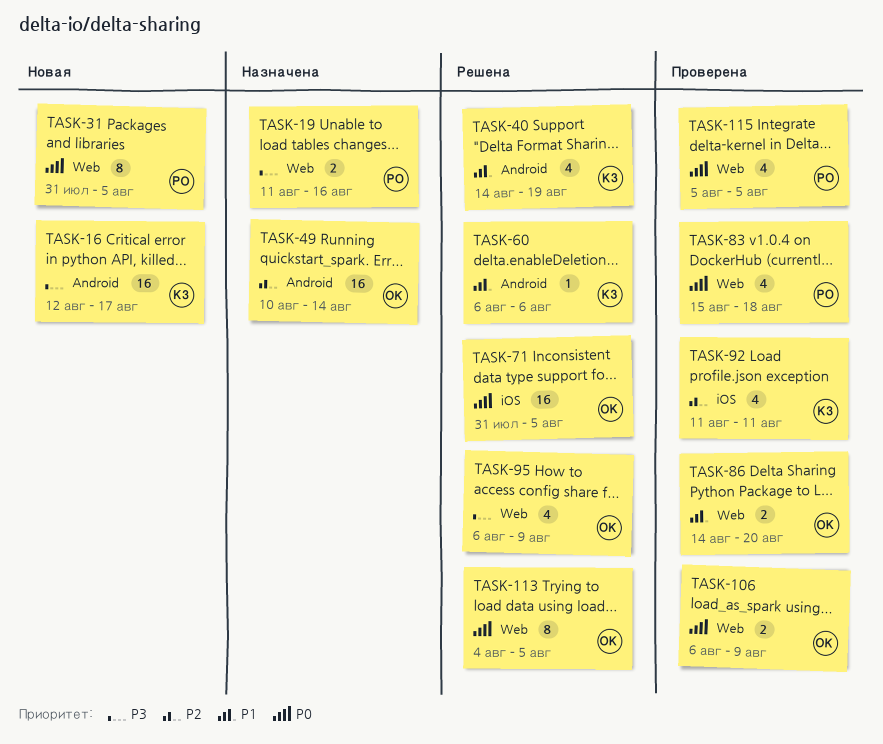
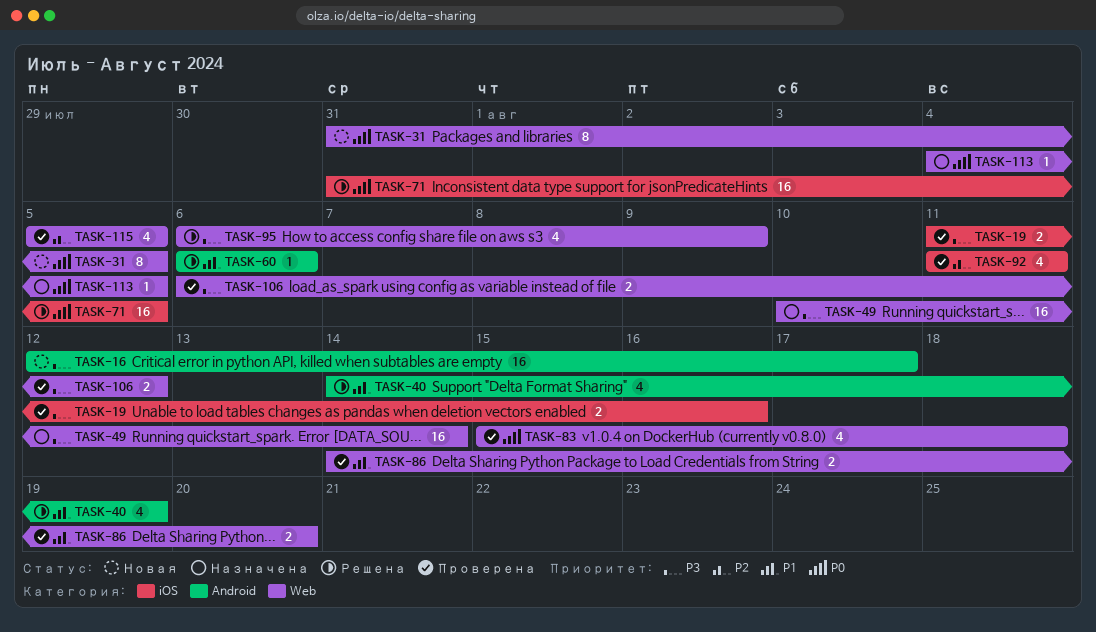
TASK-19, status: Назначена -> Проверена
TASK-19, label: Web -> iOS
TASK-49, priority: P2 -> P3
TASK-49, label: Android -> Web
TASK-106, priority: P0 -> P3
TASK-106, due: Aug 9 -> Aug 12
TASK-113, status: Решена -> Назначена
TASK-113, estimate: 8 -> 1
TASK-115, priority: P0 -> P2

